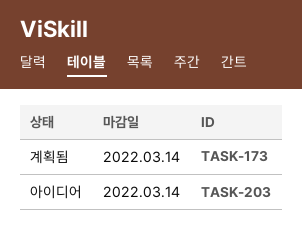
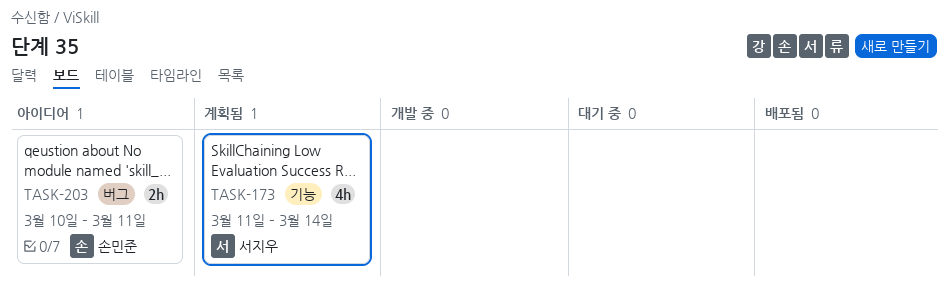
TASK-203, due: Mar 14 -> Mar 11

